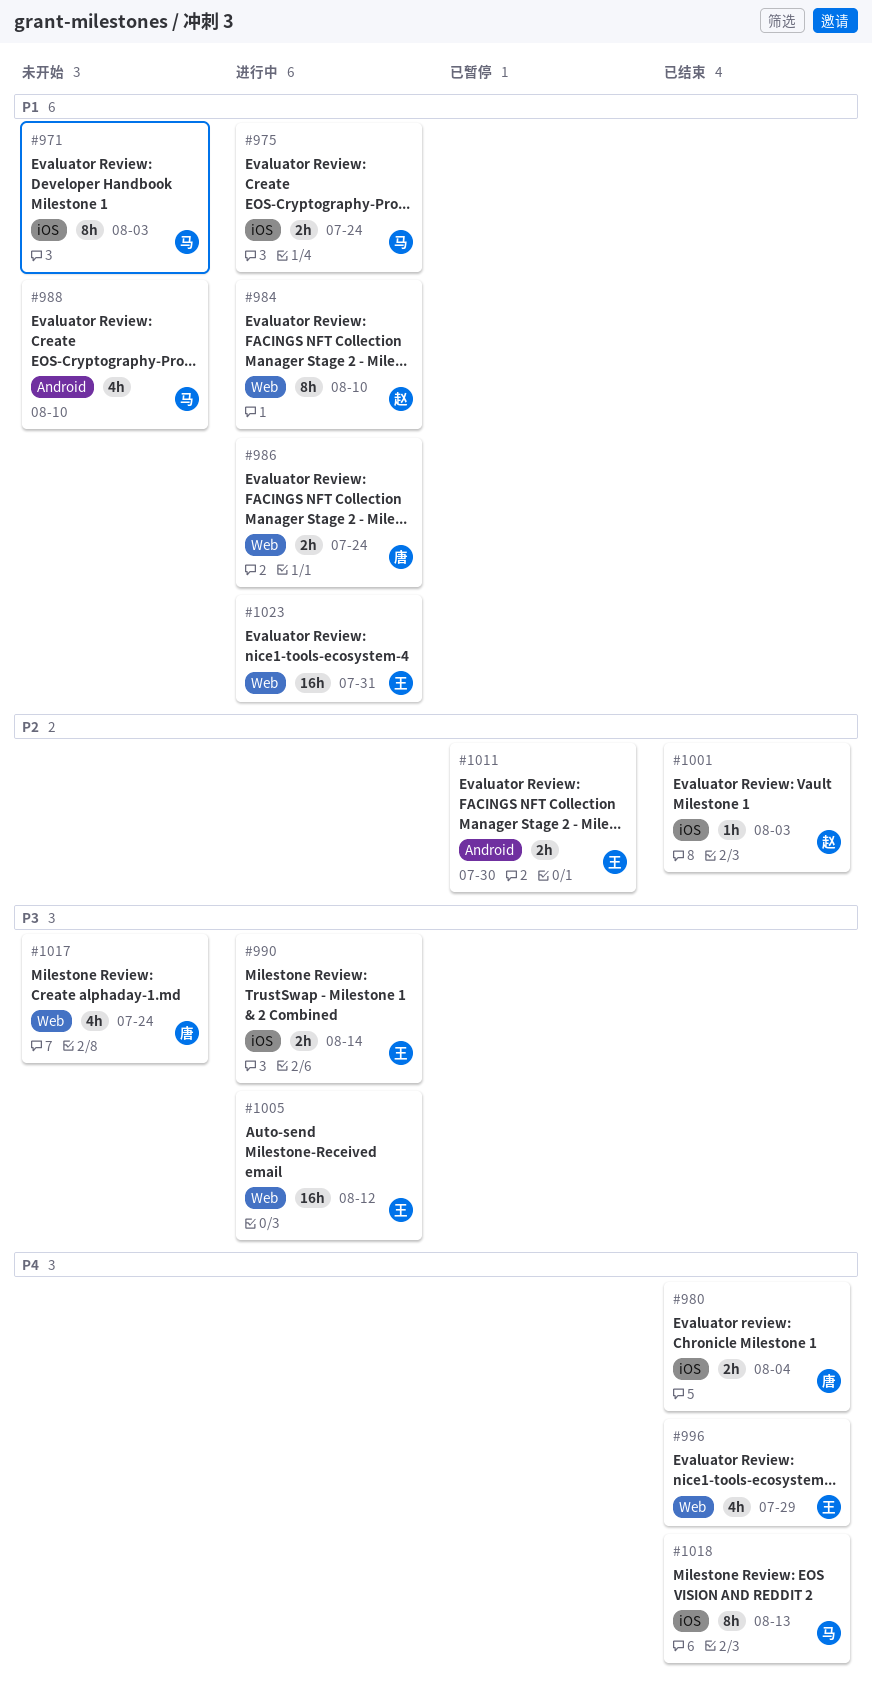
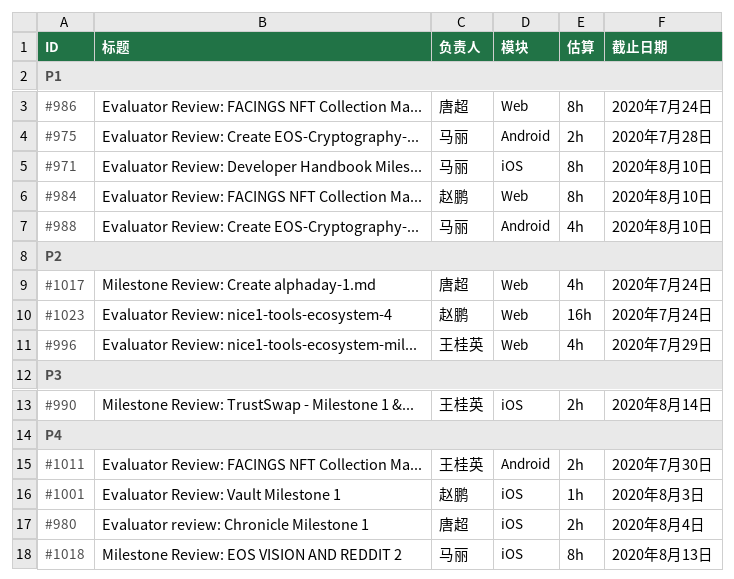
#971, due: Aug 3 -> Aug 10
#975, label: iOS -> Android
#975, due: Jul 24 -> Jul 28
#986, estimate: 2h -> 8h
#996, priority: P4 -> P2
#1001, priority: P2 -> P4
#1005: present -> none
#1011, priority: P2 -> P4
#1017, priority: P3 -> P2
#1023, owner: 王桂英 -> 赵鹏
#1023, priority: P1 -> P2
#1023, due: Jul 31 -> Jul 24

